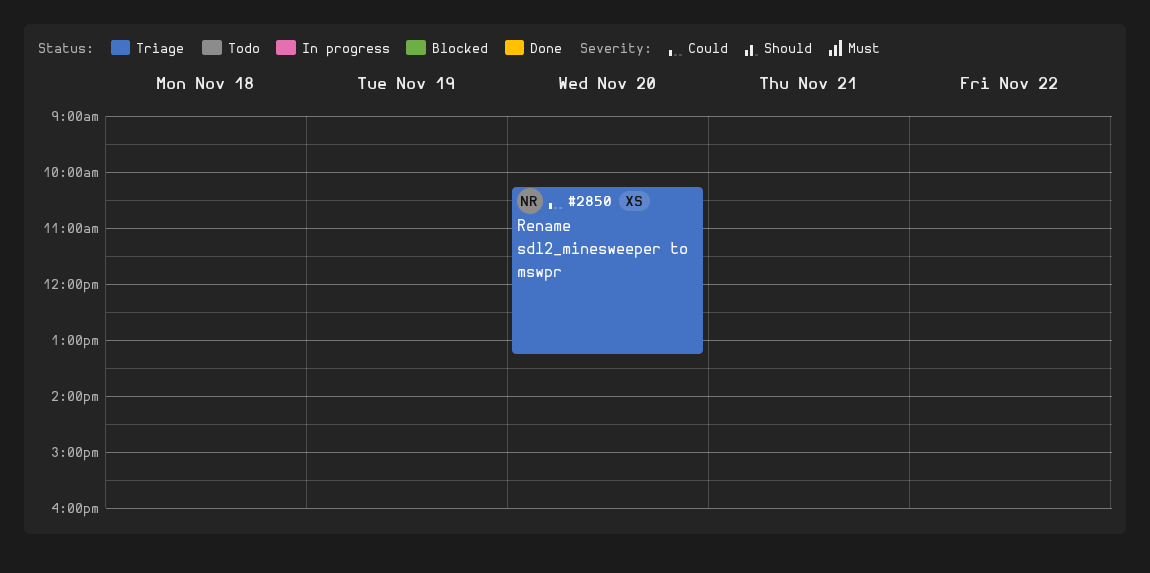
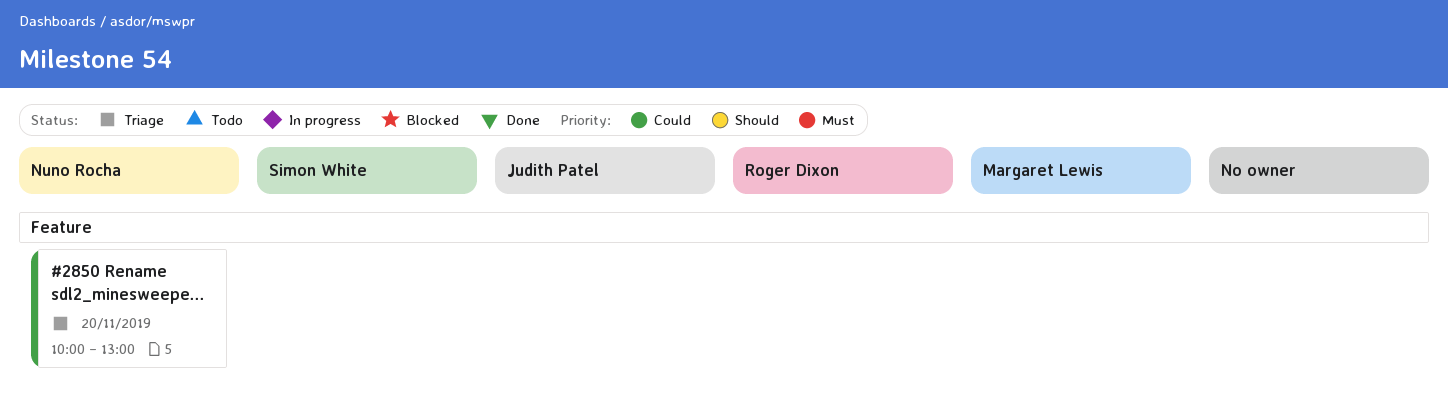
#2850, begins: 10:15 -> 10:00
#2850, ends: 13:15 -> 13:00

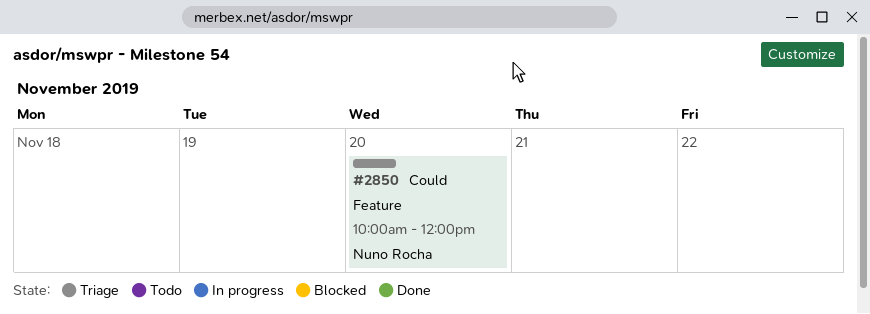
#2850, ends: 13:00 -> 12:00

